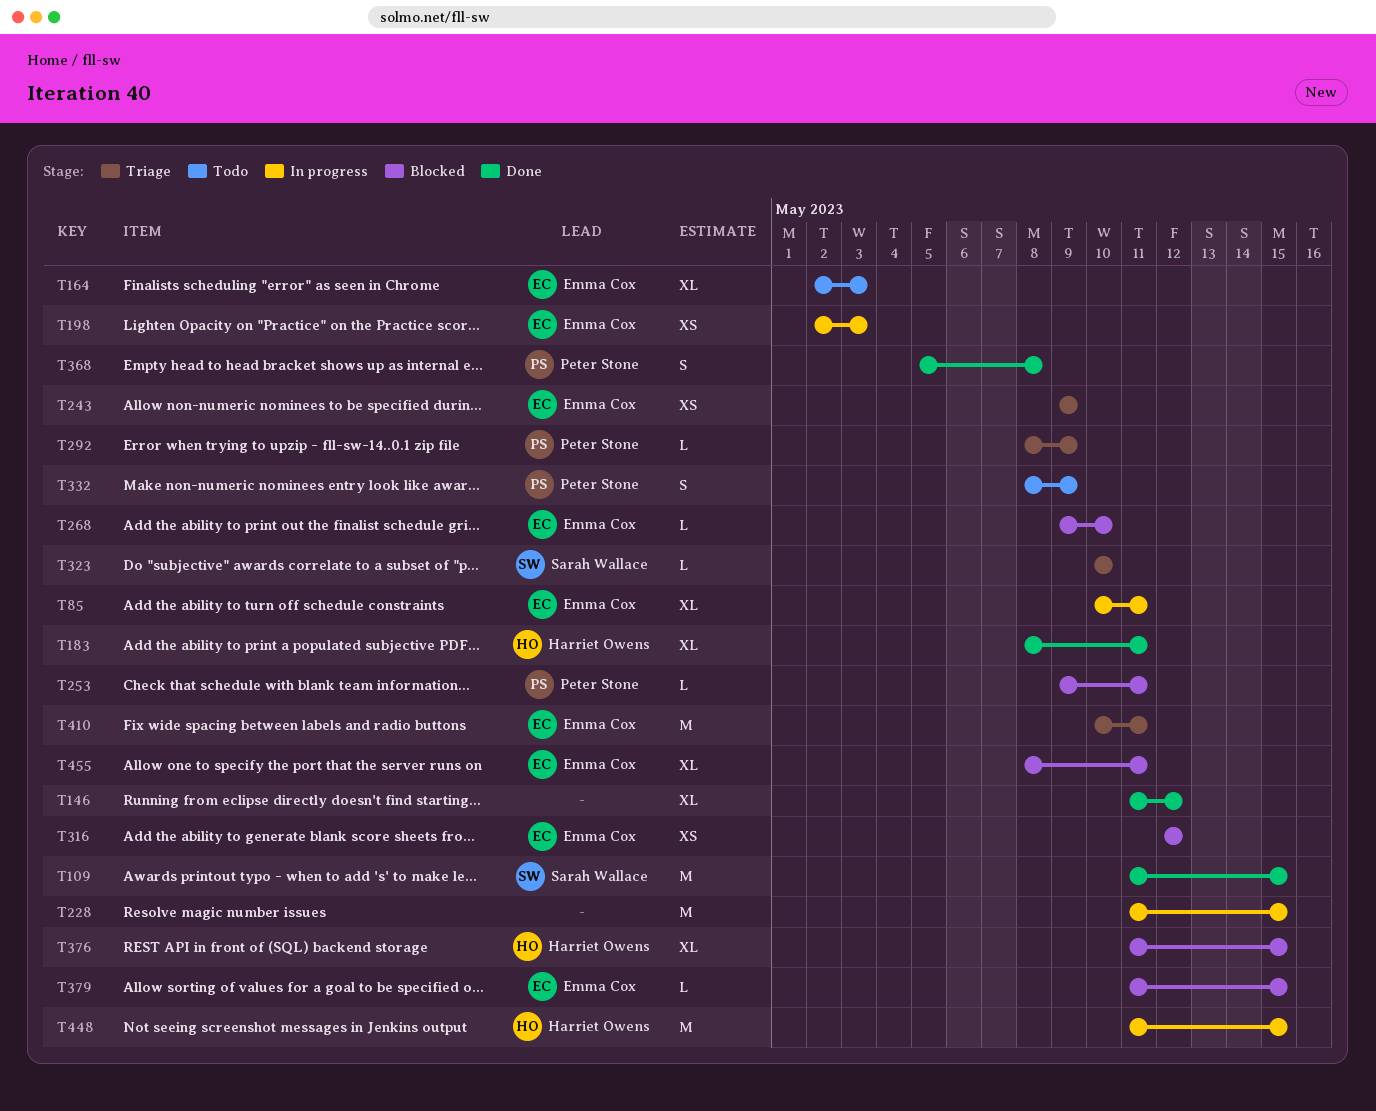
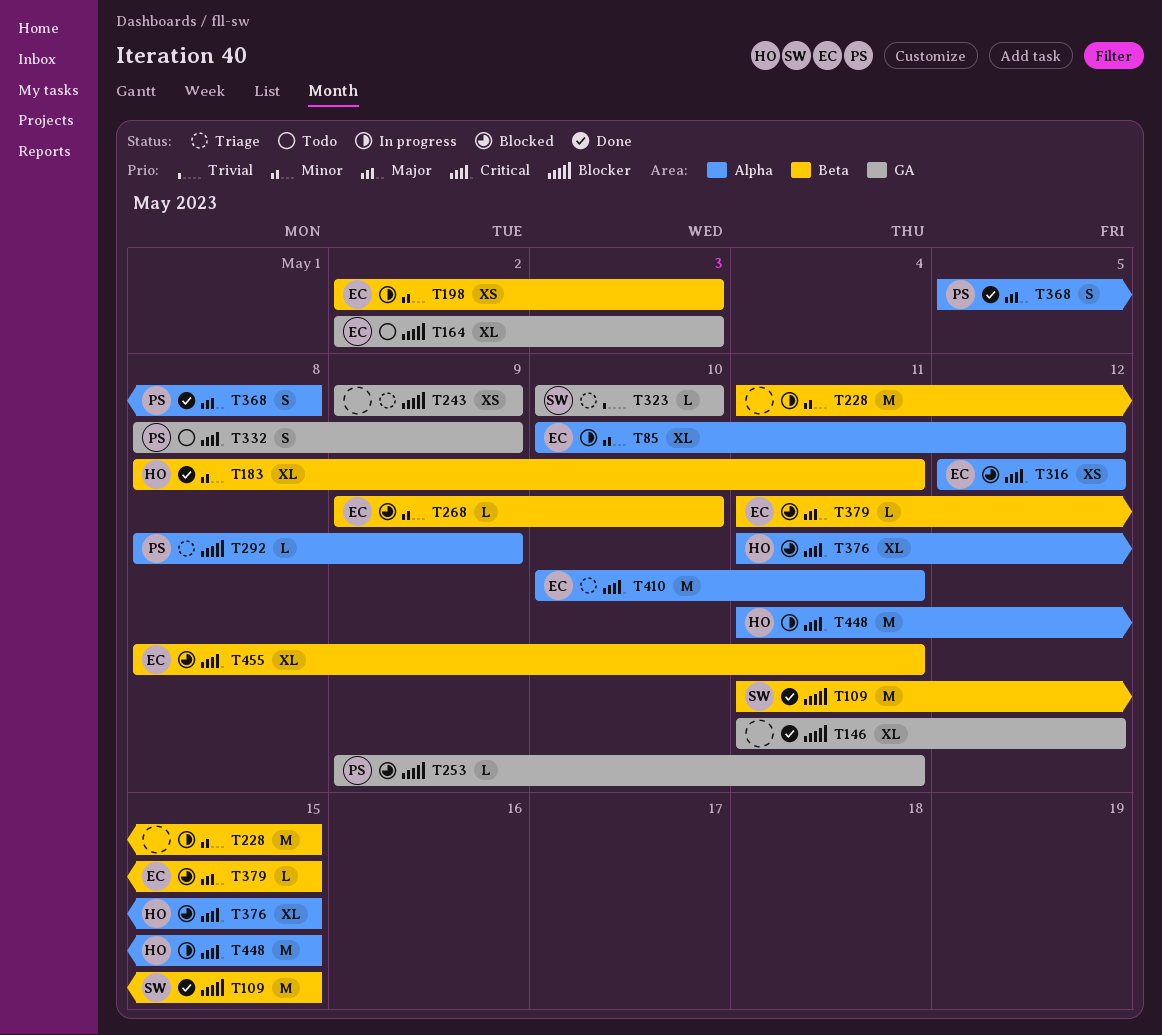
T85, due: May 11 -> May 12
T243, owner: Emma Cox -> none

